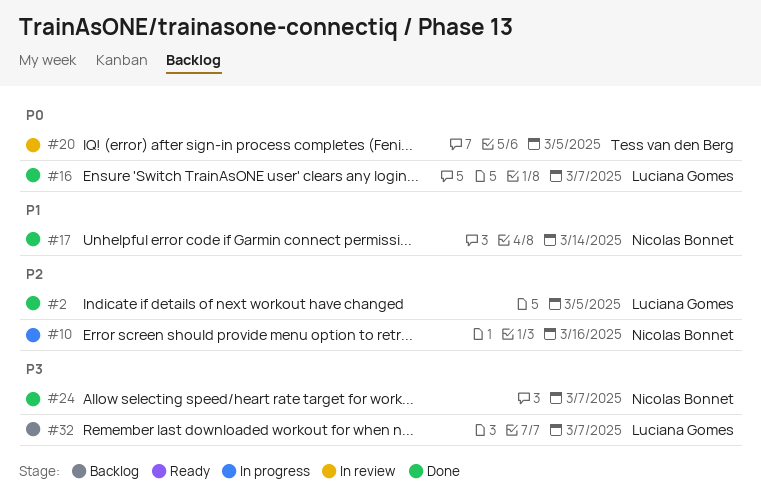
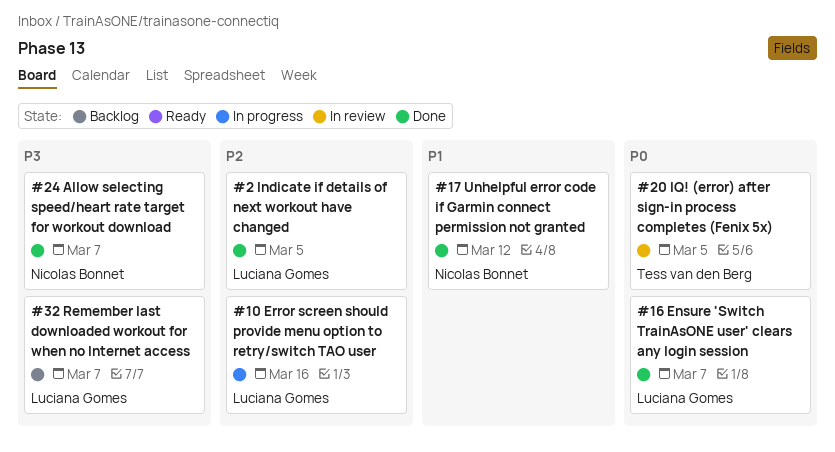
#10, owner: Nicolas Bonnet -> Luciana Gomes
#17, due: Mar 14 -> Mar 12

